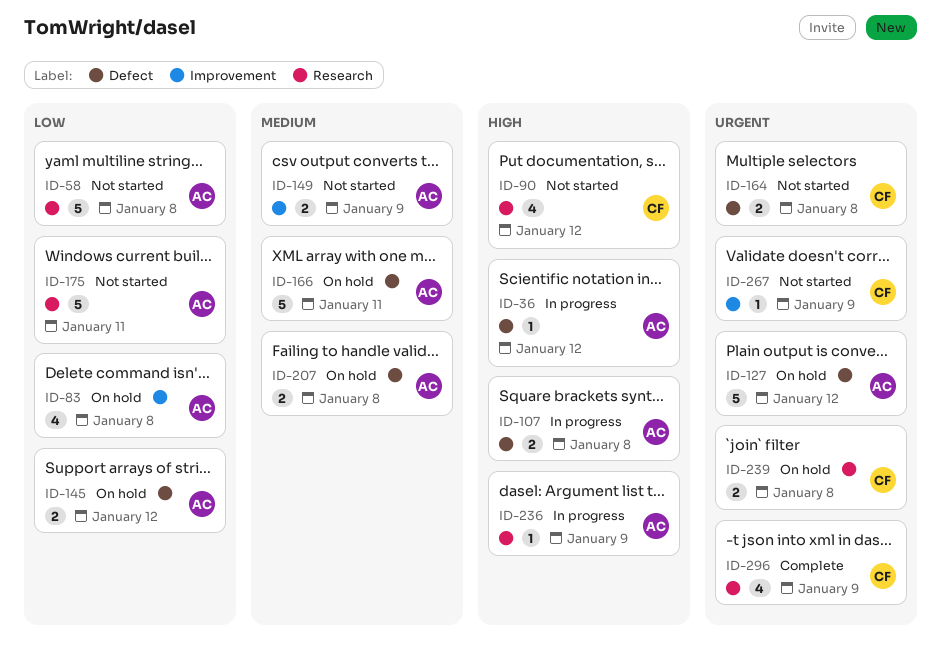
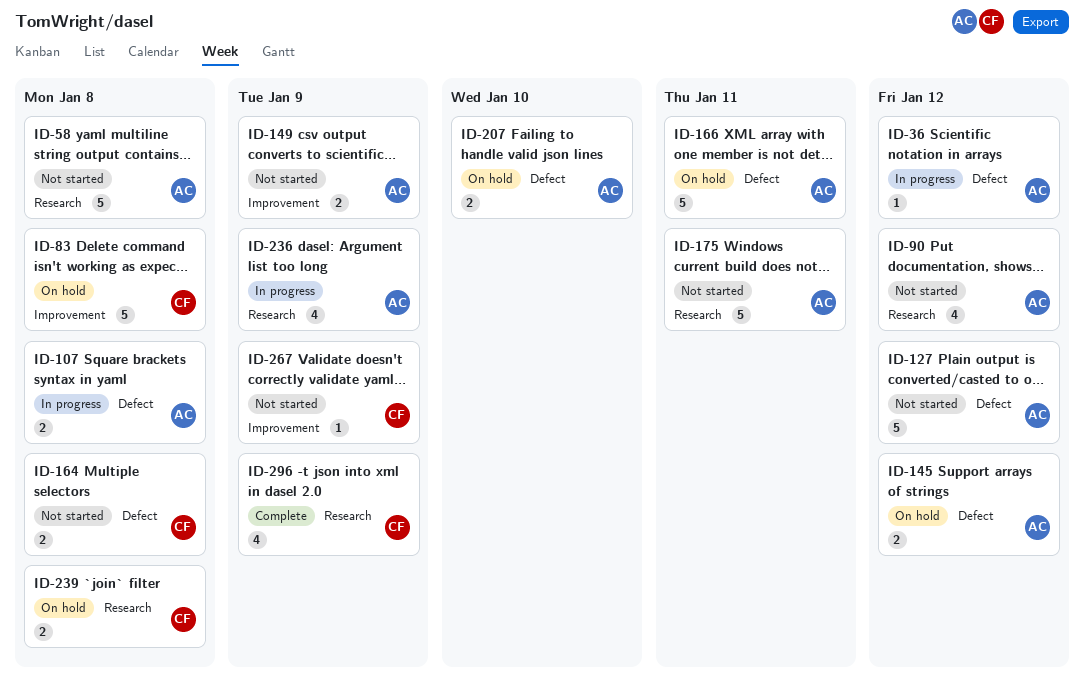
ID-83, owner: AC -> CF
ID-83, estimate: 4 -> 5
ID-90, owner: CF -> AC
ID-127, status: On hold -> Not started
ID-207, due: Jan 8 -> Jan 10
ID-236, estimate: 1 -> 4

